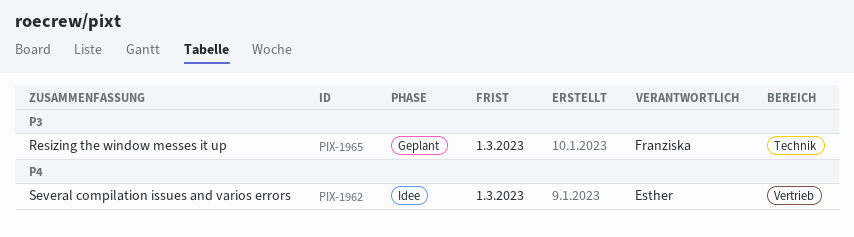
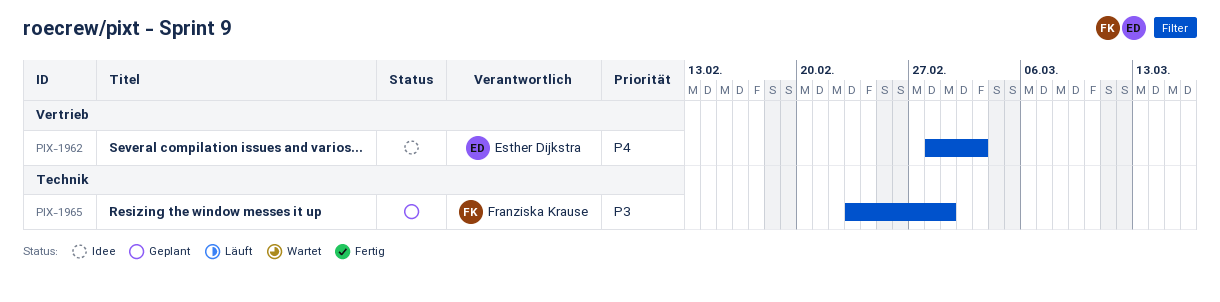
PIX-1962, due: Mar 1 -> Mar 3

